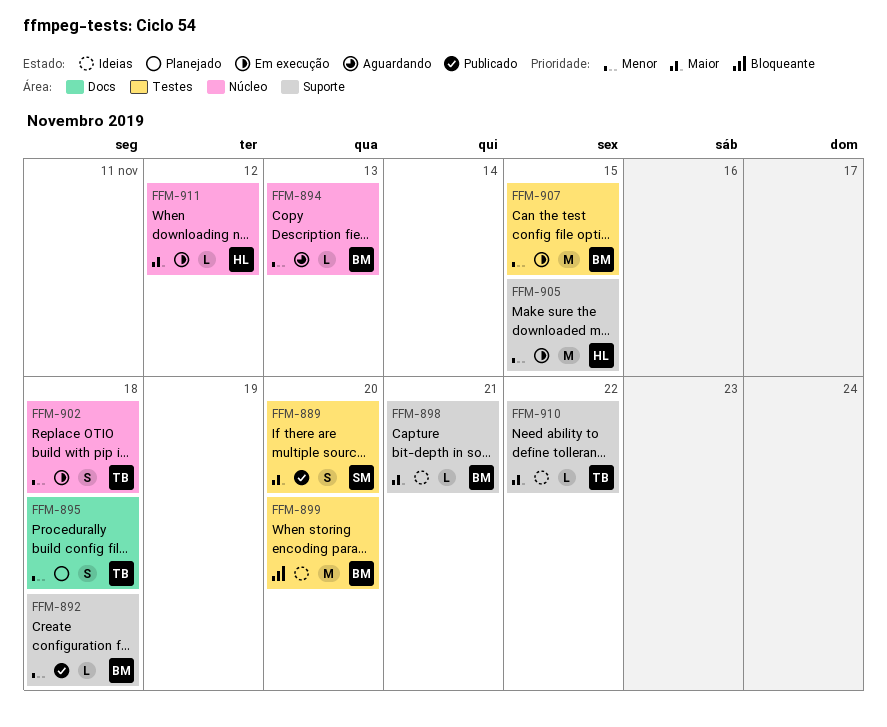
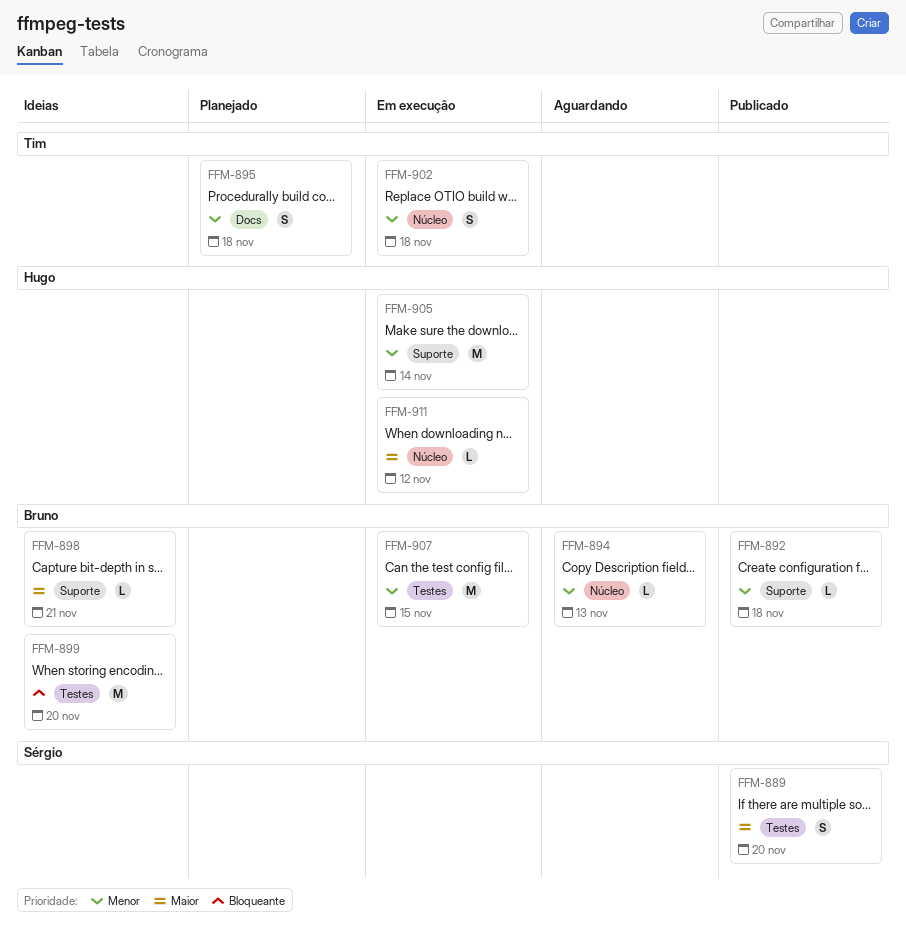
FFM-905, due: Nov 15 -> Nov 14
FFM-910: present -> none

